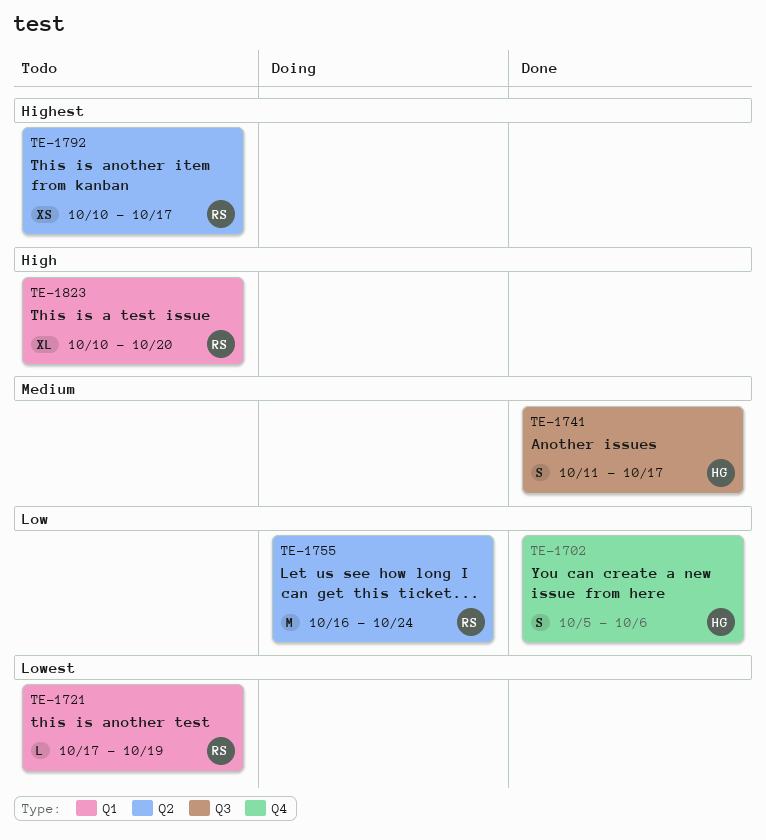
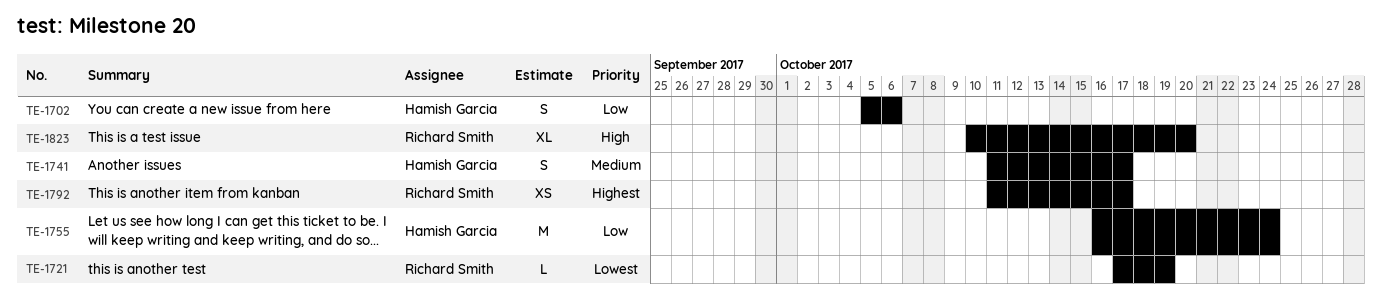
TE-1755, owner: Richard Smith -> Hamish Garcia
TE-1792, start: Oct 10 -> Oct 11

